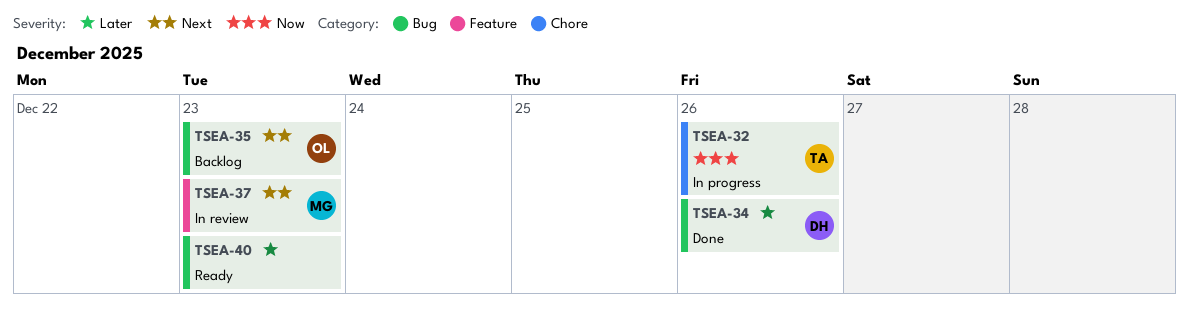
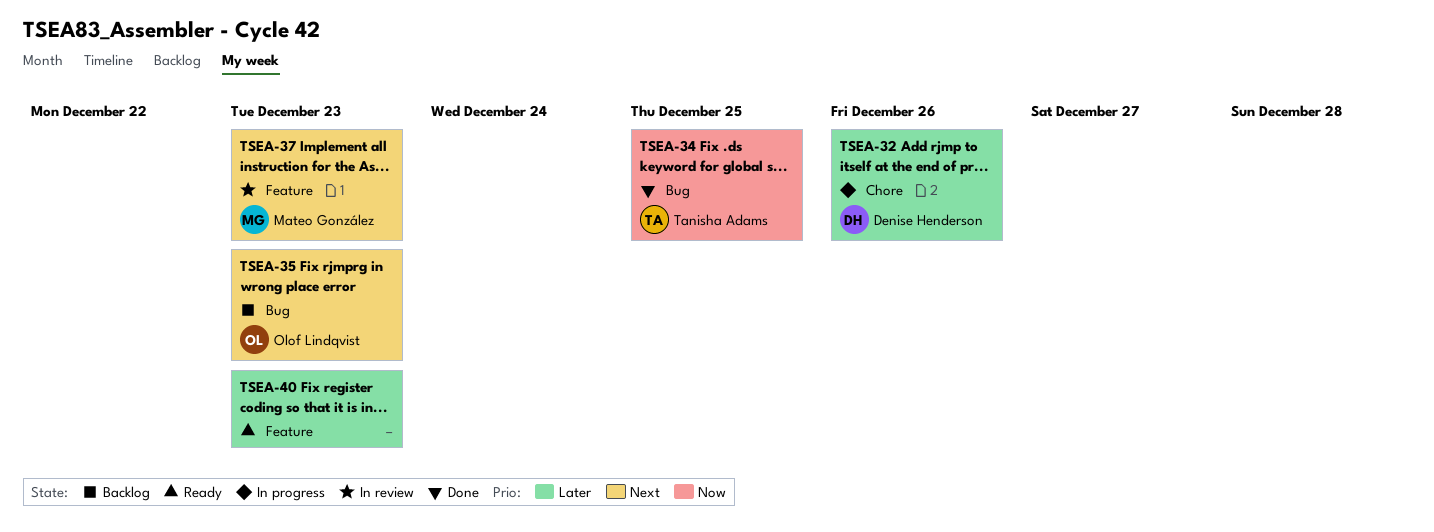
TSEA-32, owner: Tanisha Adams -> Denise Henderson
TSEA-32, priority: Now -> Later
TSEA-34, owner: Denise Henderson -> Tanisha Adams
TSEA-34, priority: Later -> Now
TSEA-34, due: Dec 26 -> Dec 25
TSEA-40, label: Bug -> Feature

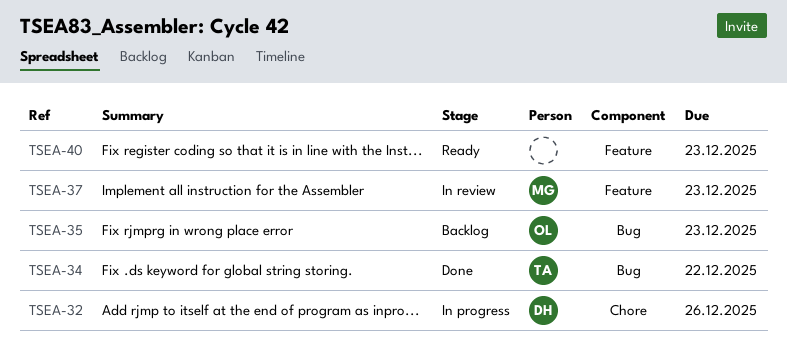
TSEA-34, due: Dec 25 -> Dec 22

